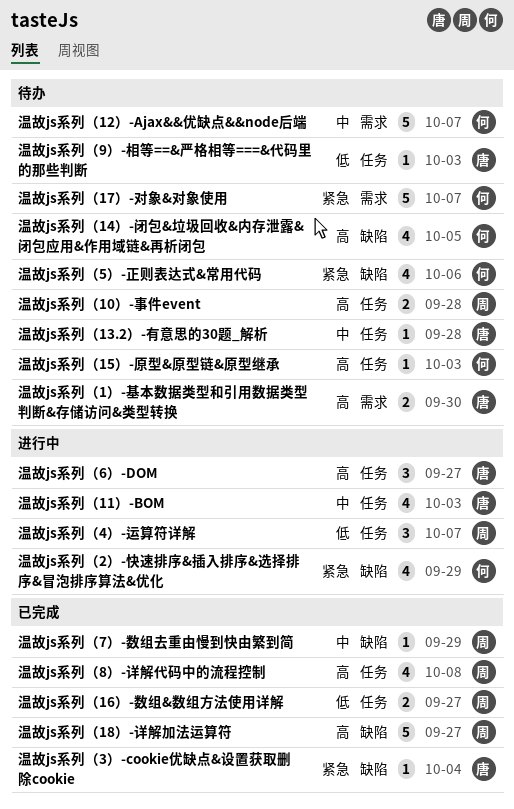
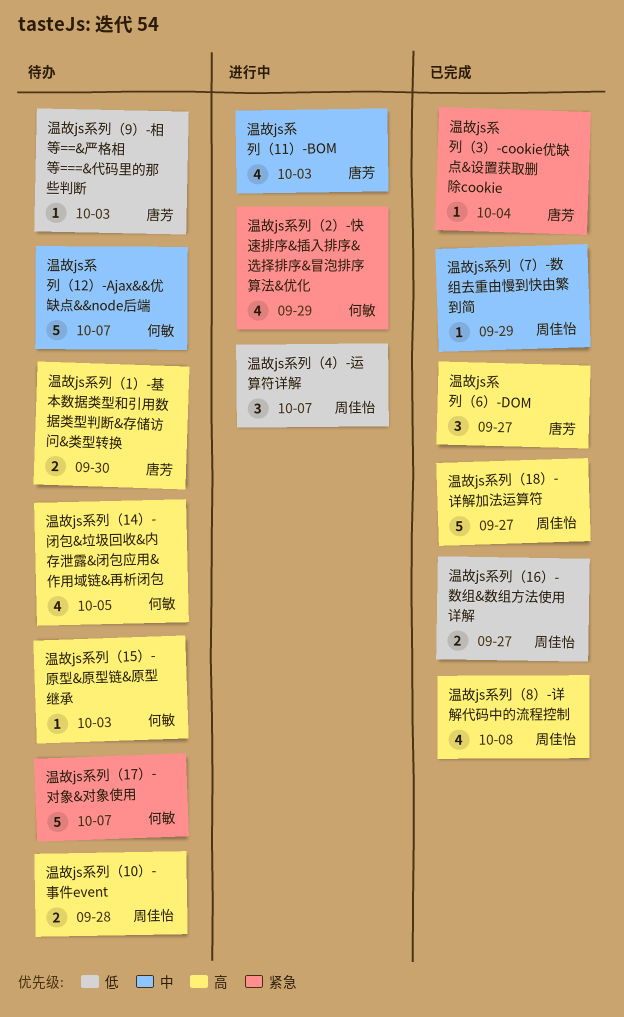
温故js系列（13.2）-有意思的30题_解析: present -> none
温故js系列（5）-正则表达式&常用代码: present -> none
温故js系列（6）-DOM, status: 进行中 -> 已完成

